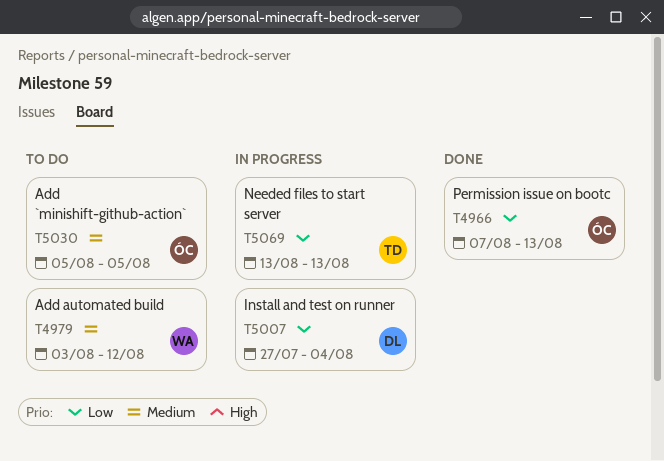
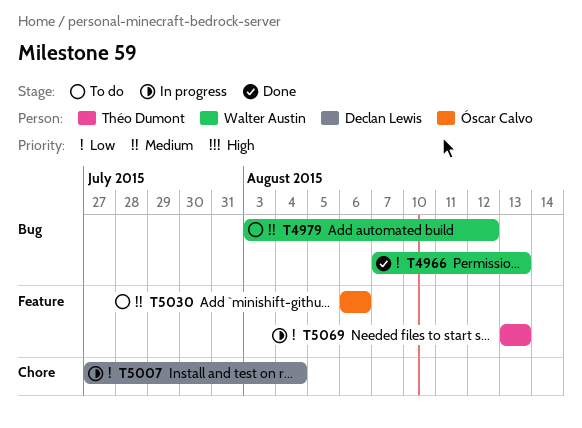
T4966, owner: Óscar Calvo -> Walter Austin
T5030, start: Aug 5 -> Aug 6
T5030, due: Aug 5 -> Aug 6

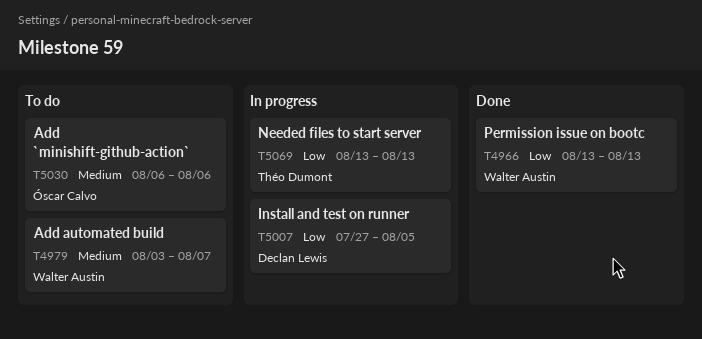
T4966, start: Aug 7 -> Aug 13
T4979, due: Aug 12 -> Aug 7
T5007, due: Aug 4 -> Aug 5

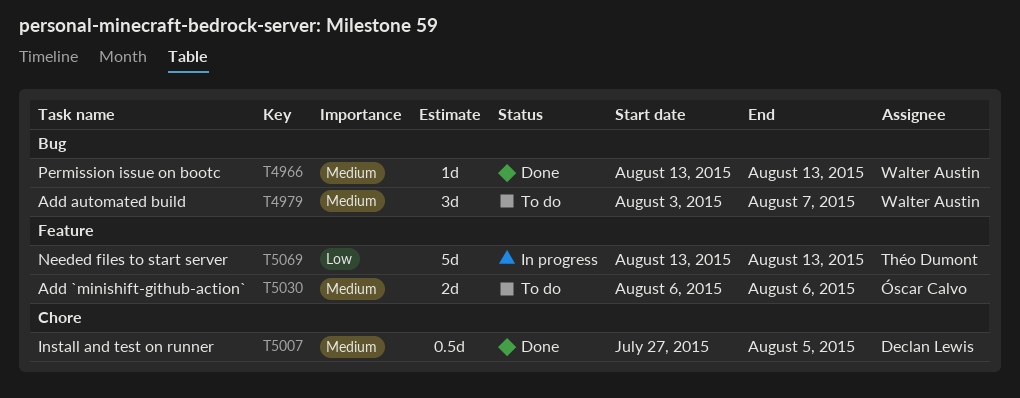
T4966, priority: Low -> Medium
T5007, status: In progress -> Done
T5007, priority: Low -> Medium

